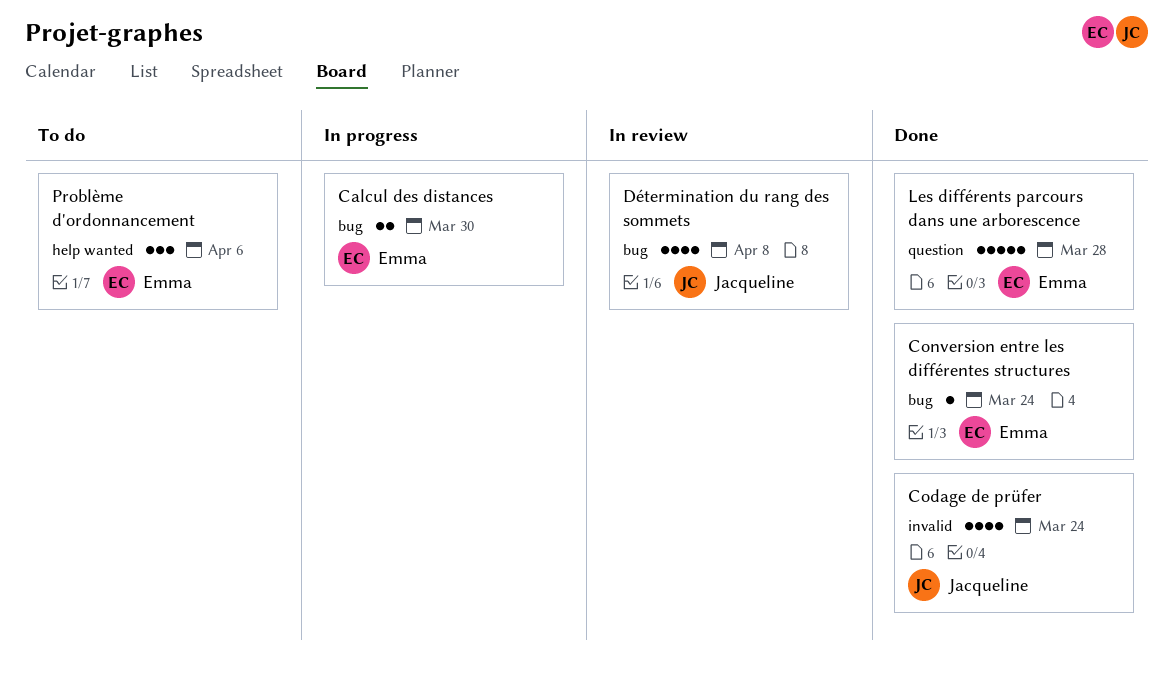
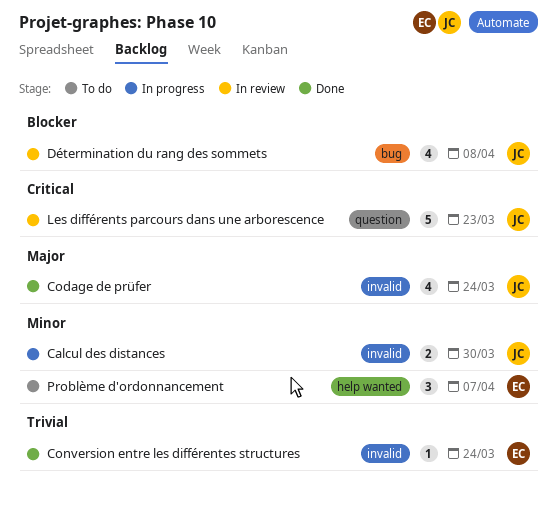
Calcul des distances, owner: Emma -> Jacqueline
Calcul des distances, label: bug -> invalid
Conversion entre les différentes structures, label: bug -> invalid
Les différents parcours dans une arborescence, status: Done -> In review
Les différents parcours dans une arborescence, owner: Emma -> Jacqueline
Les différents parcours dans une arborescence, due: Mar 28 -> Mar 23
Problème d'ordonnancement, due: Apr 6 -> Apr 7

